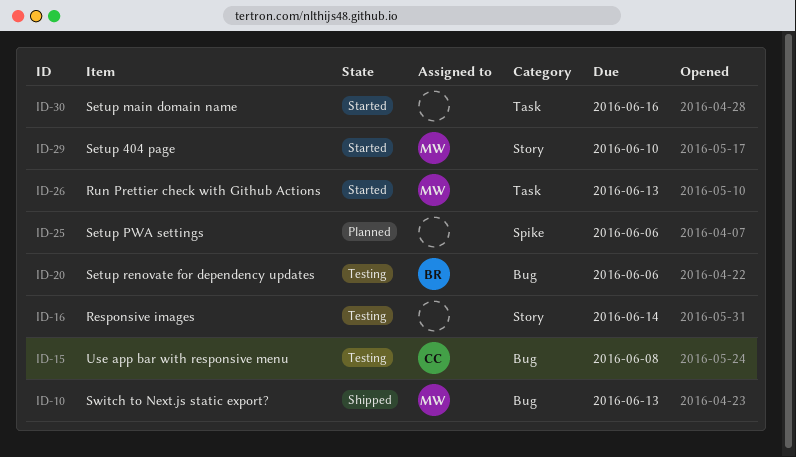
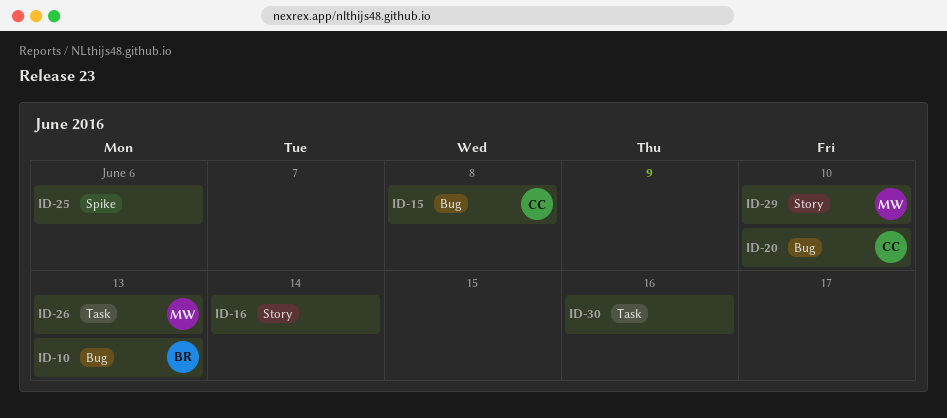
ID-10, owner: MW -> BR
ID-20, owner: BR -> CC
ID-20, due: Jun 6 -> Jun 10

